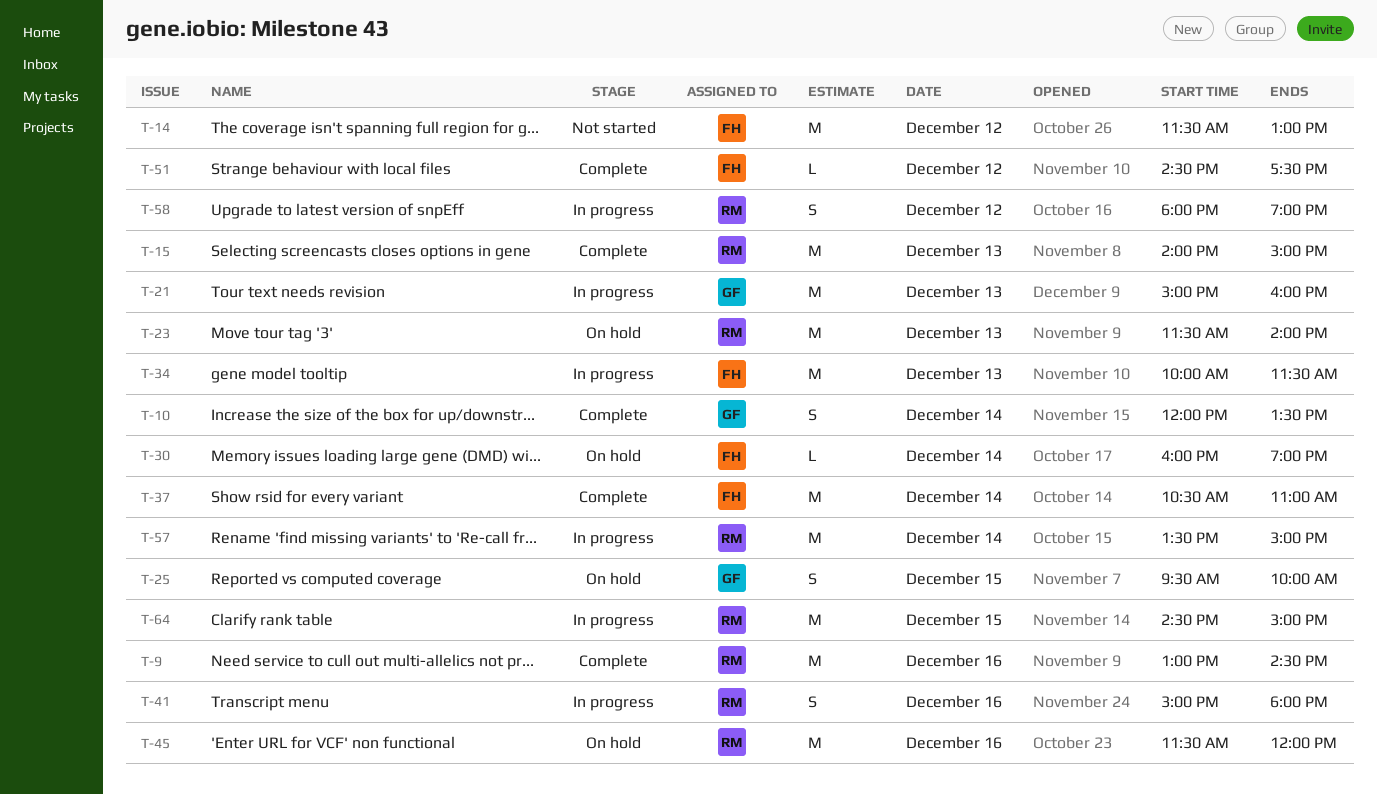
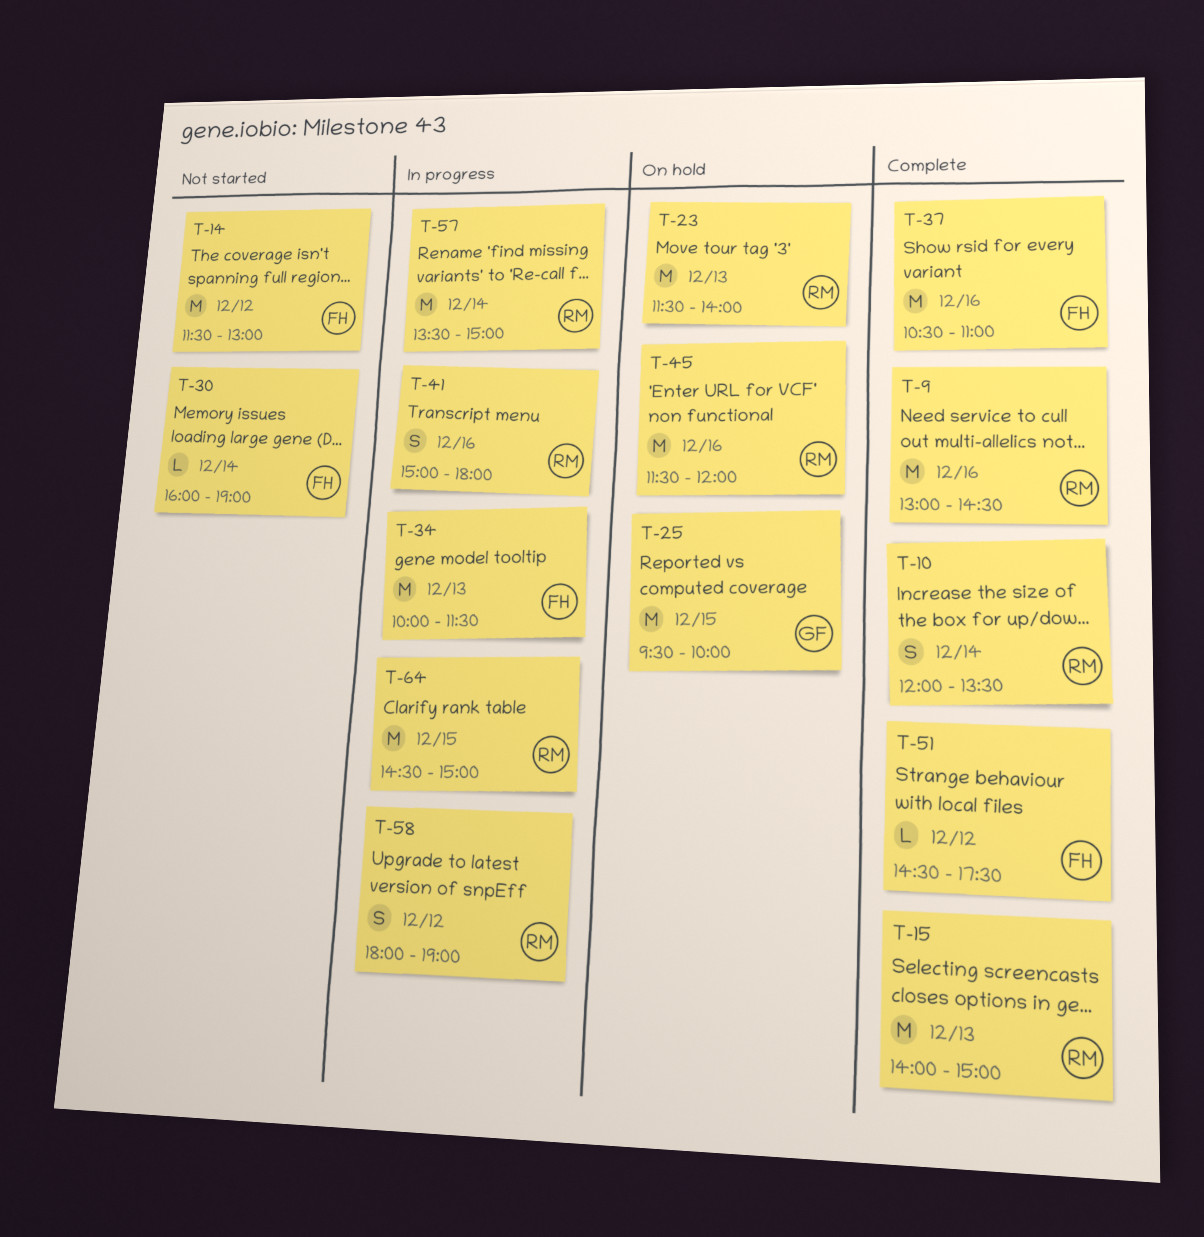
T-10, owner: GF -> RM
T-21: present -> none
T-25, estimate: S -> M
T-30, status: On hold -> Not started
T-37, day: Dec 14 -> Dec 16

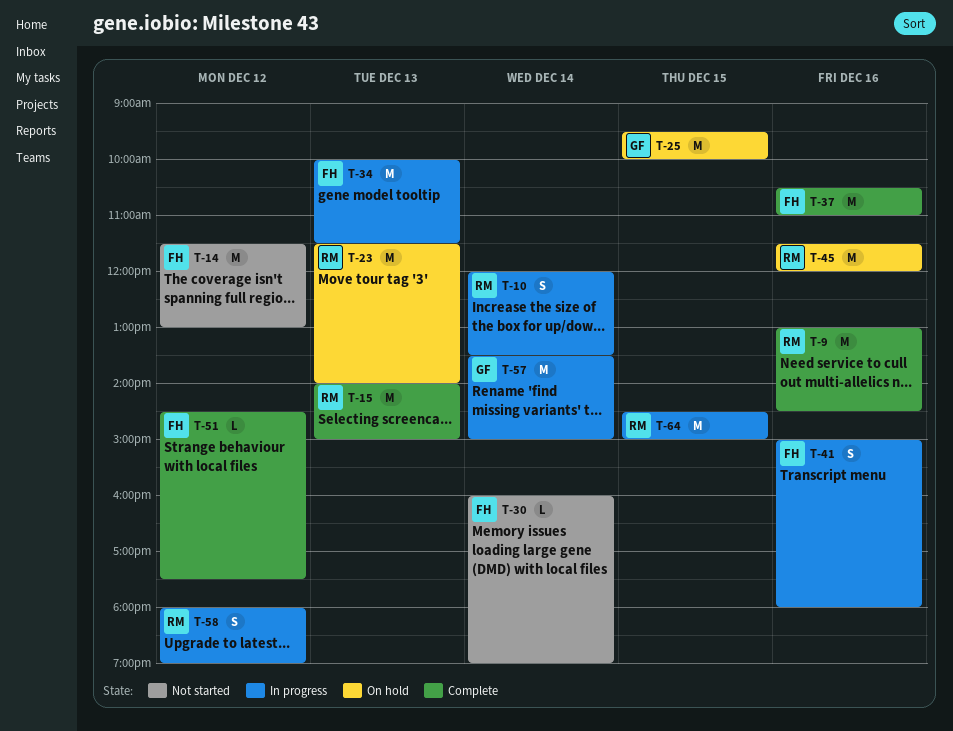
T-10, status: Complete -> In progress
T-41, owner: RM -> FH
T-57, owner: RM -> GF

